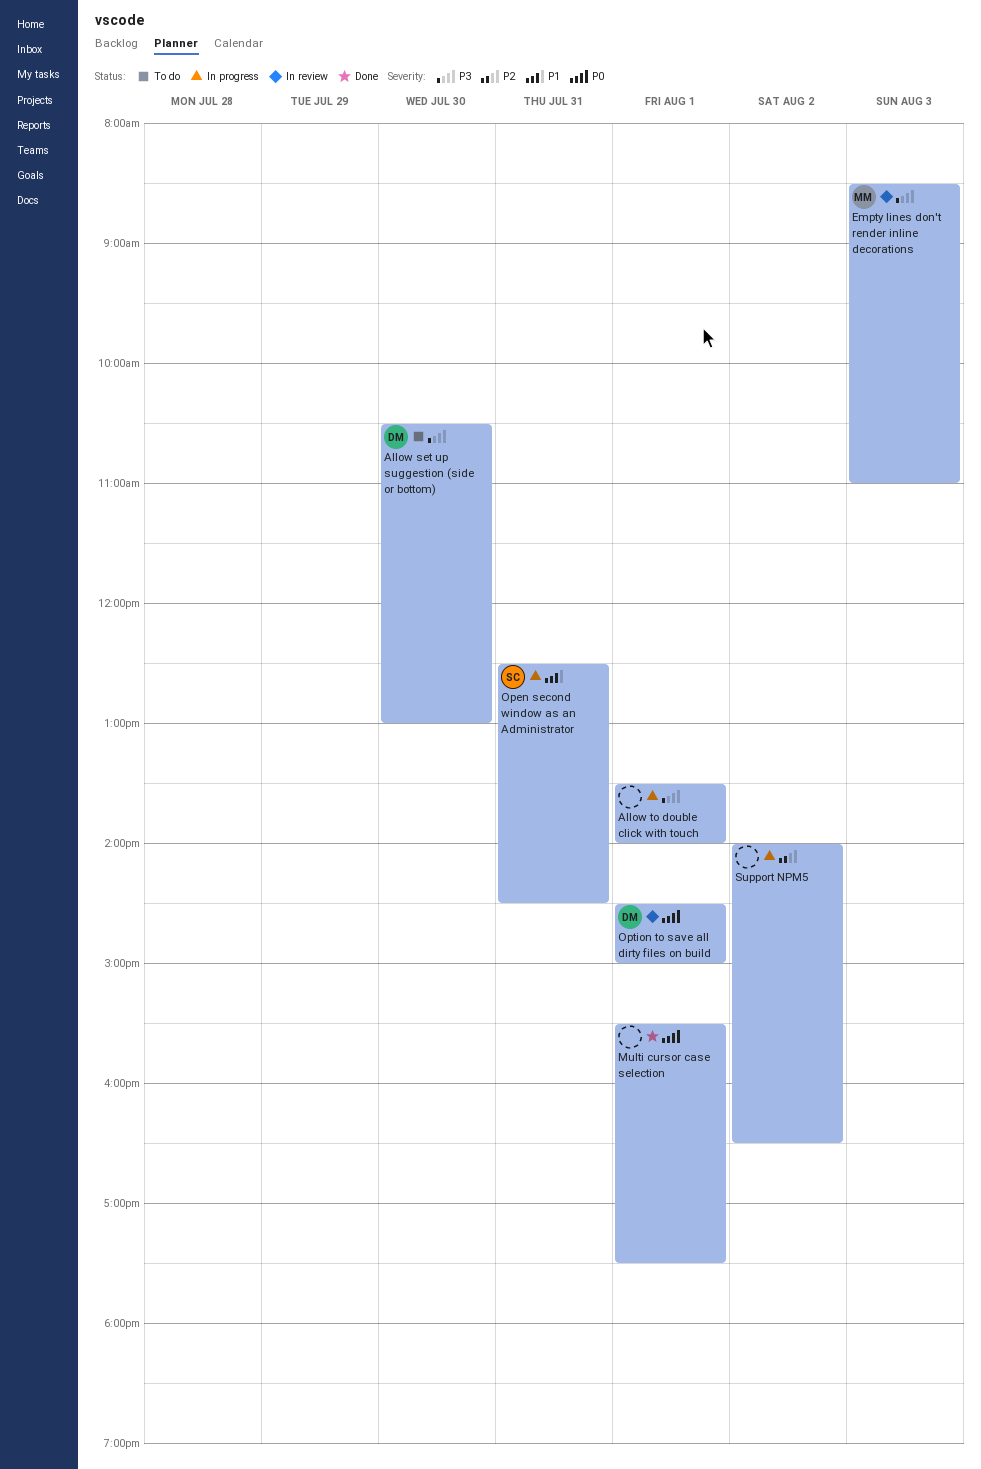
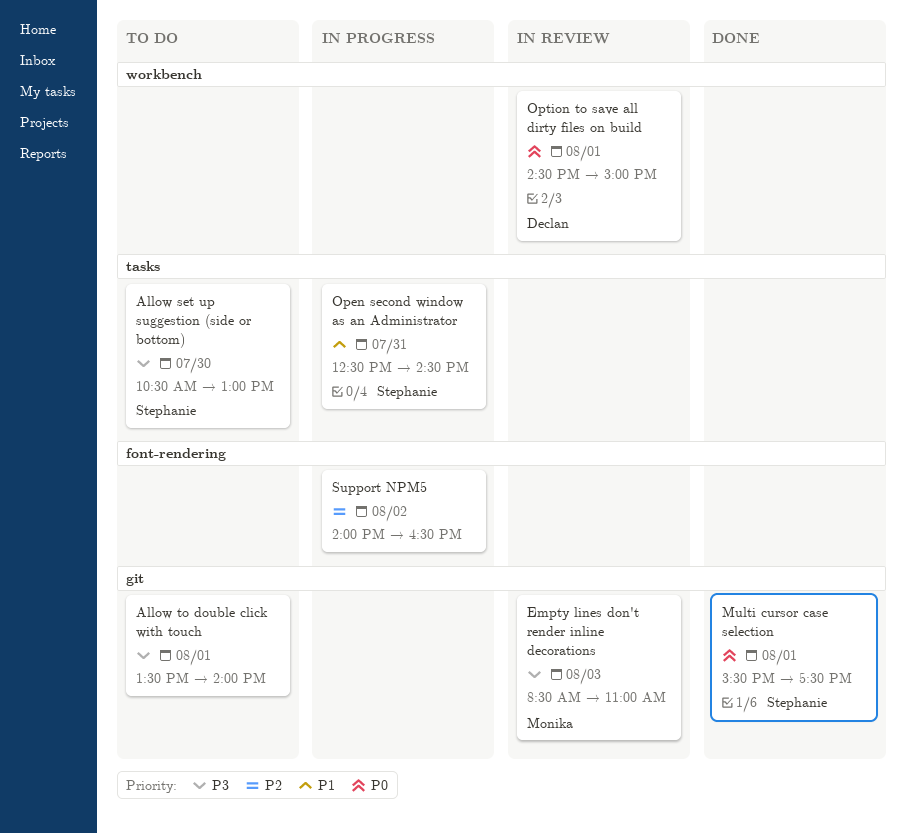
Allow set up suggestion (side or bottom), owner: Declan -> Stephanie
Allow to double click with touch, status: In progress -> To do
Multi cursor case selection, owner: none -> Stephanie

